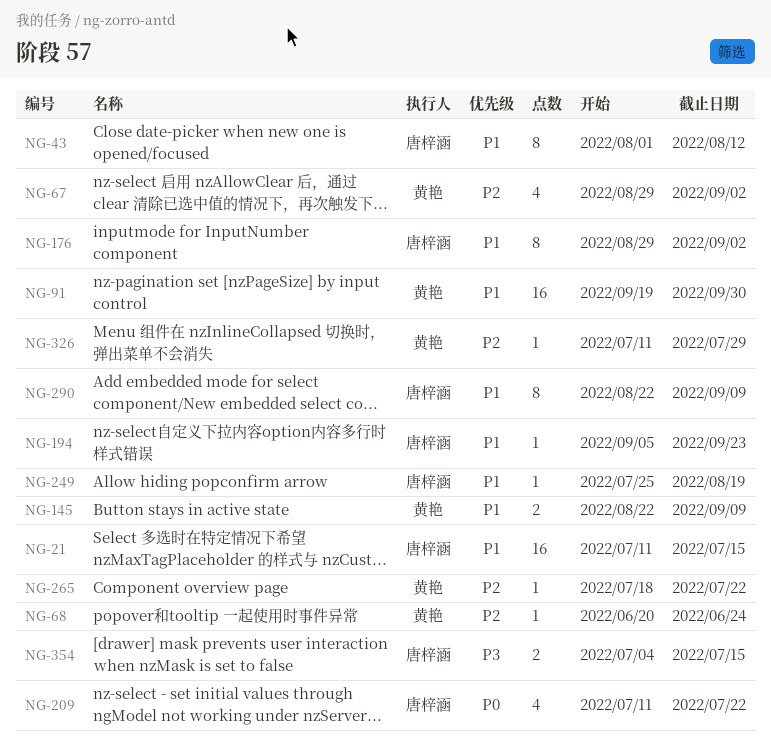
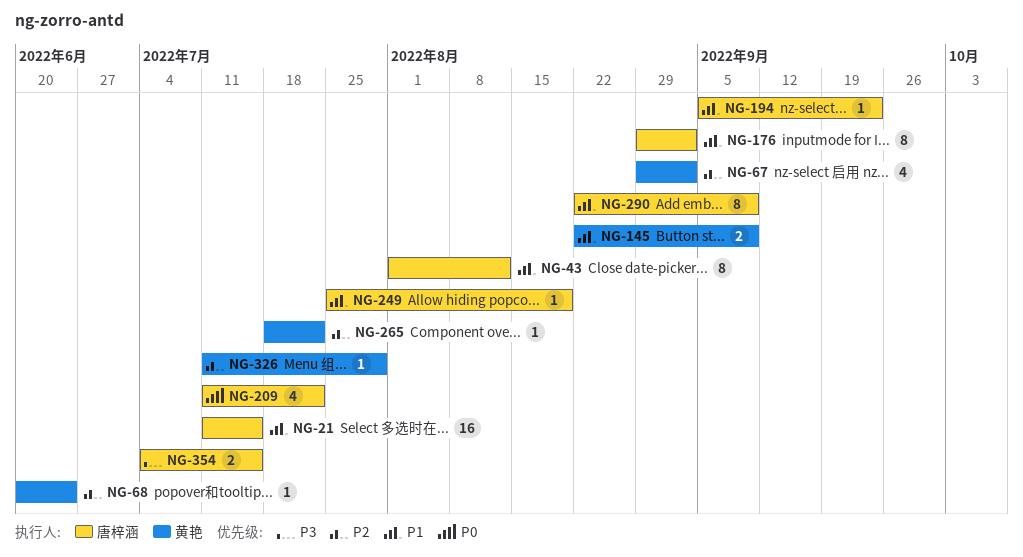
NG-91: present -> none

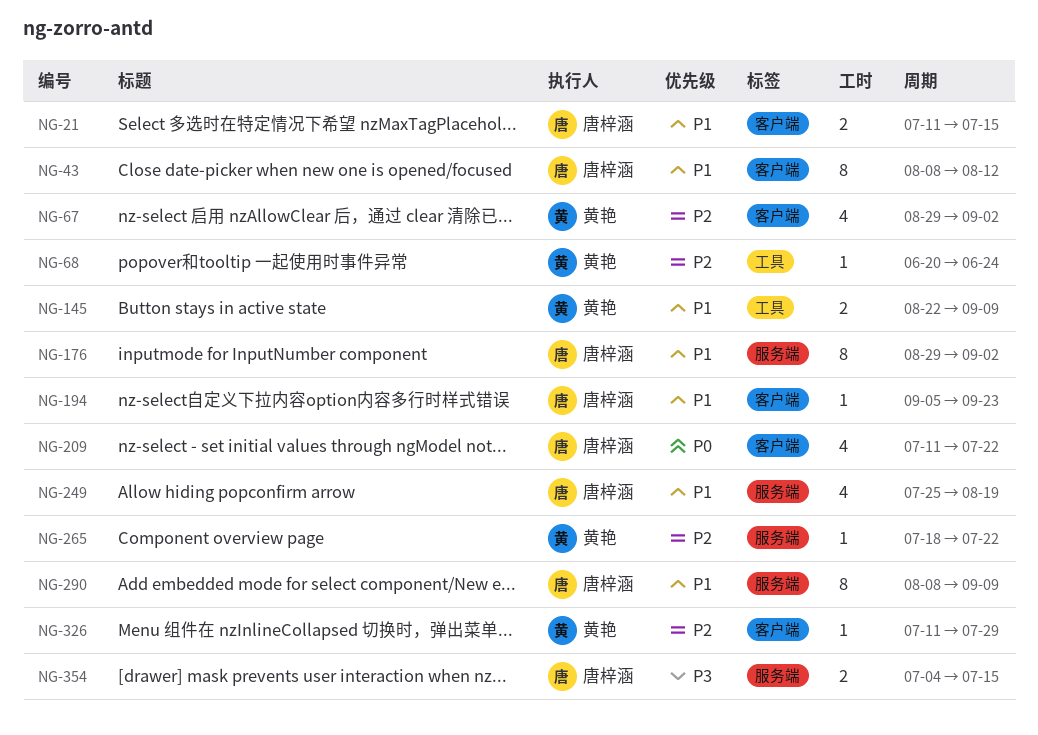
NG-21, estimate: 16 -> 2
NG-43, start: Aug 1 -> Aug 8
NG-249, estimate: 1 -> 4
NG-290, start: Aug 22 -> Aug 8

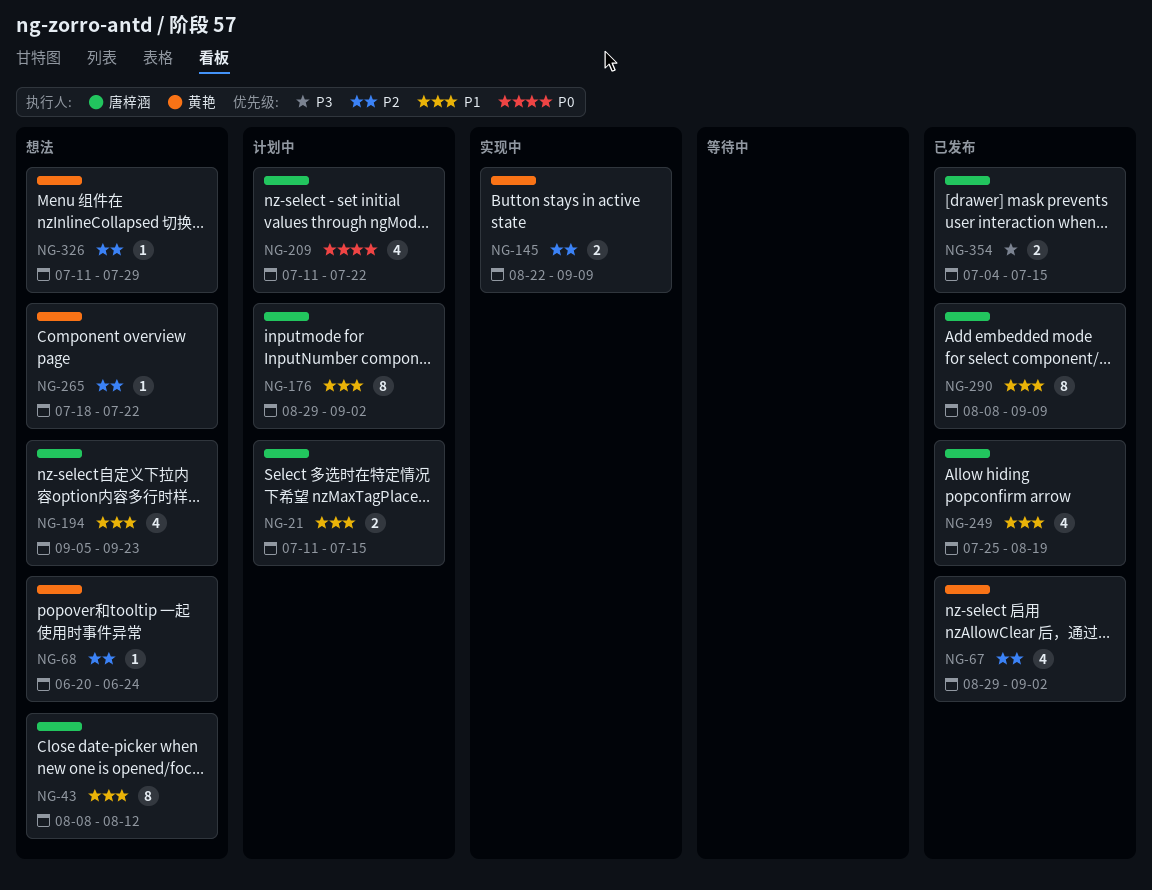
NG-145, priority: P1 -> P2
NG-194, estimate: 1 -> 4

